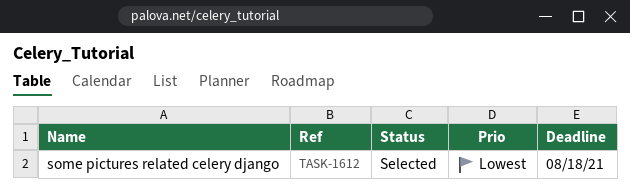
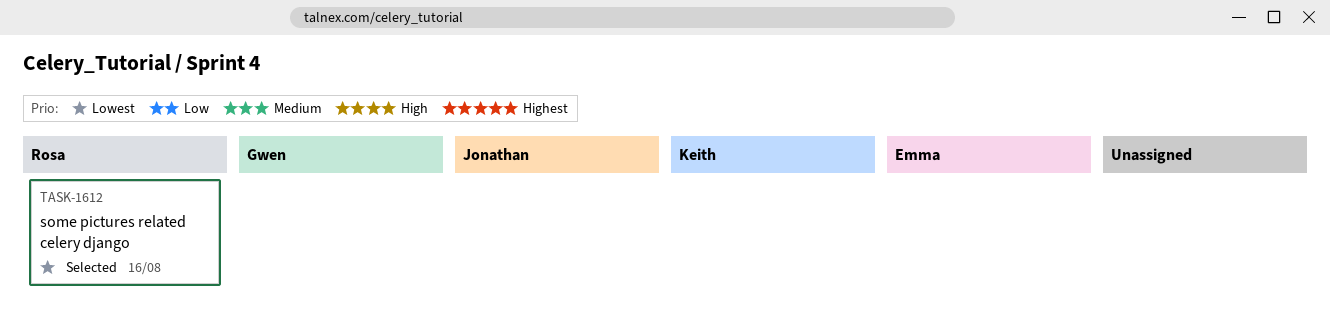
TASK-1612, due: Aug 18 -> Aug 16

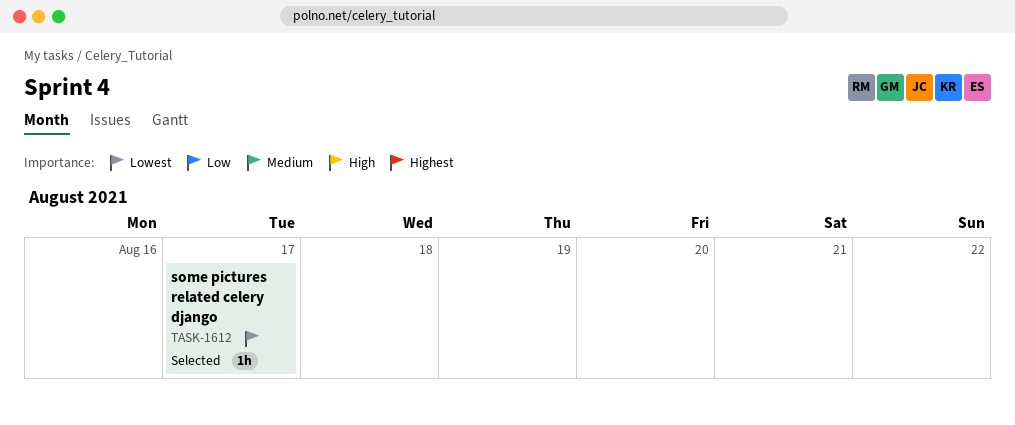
TASK-1612, due: Aug 16 -> Aug 17

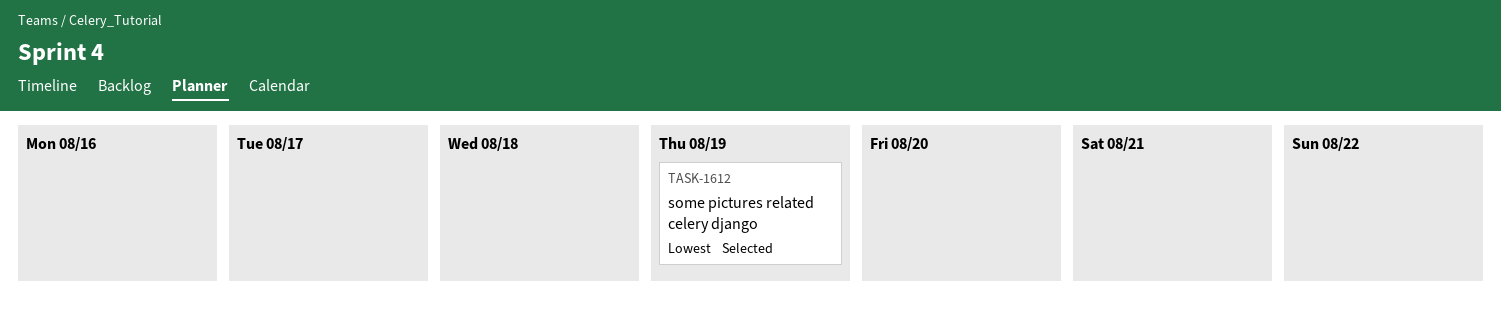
TASK-1612, due: Aug 17 -> Aug 19

